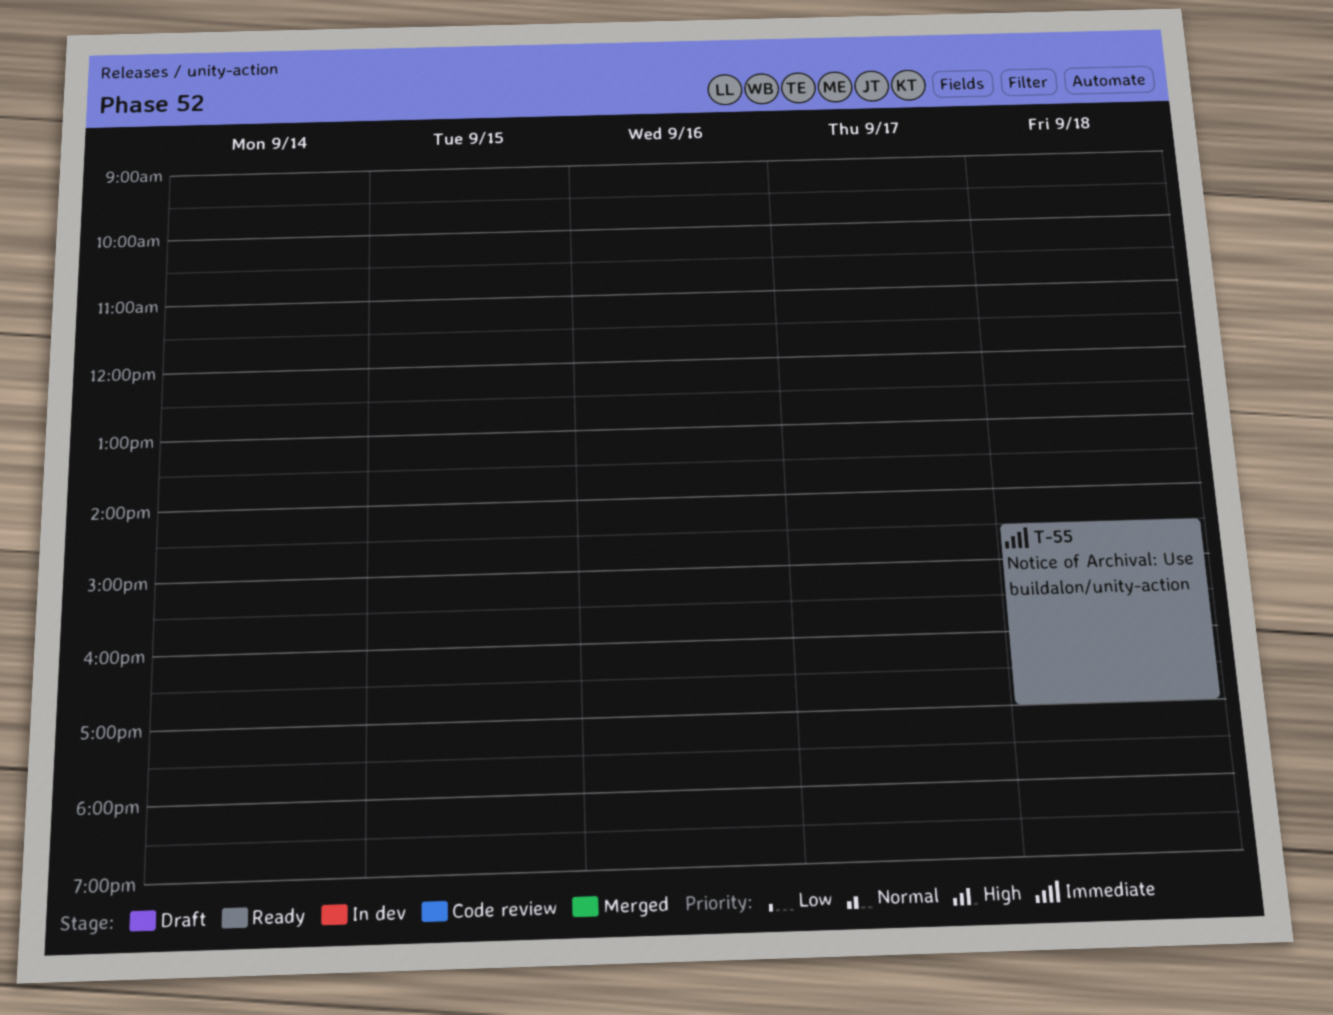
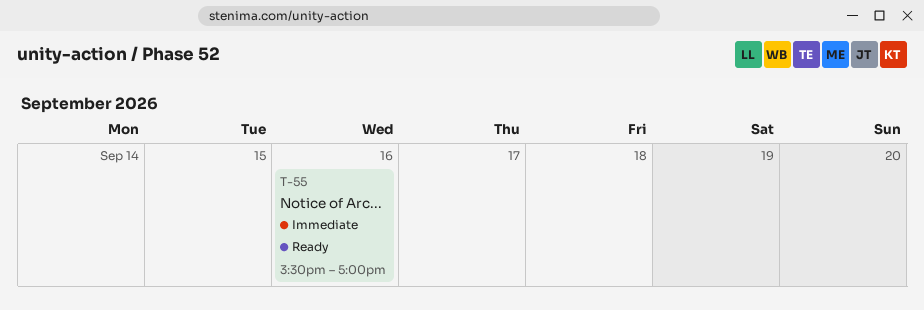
T-55, day: Sep 18 -> Sep 16
T-55, begins: 14:30 -> 15:30

